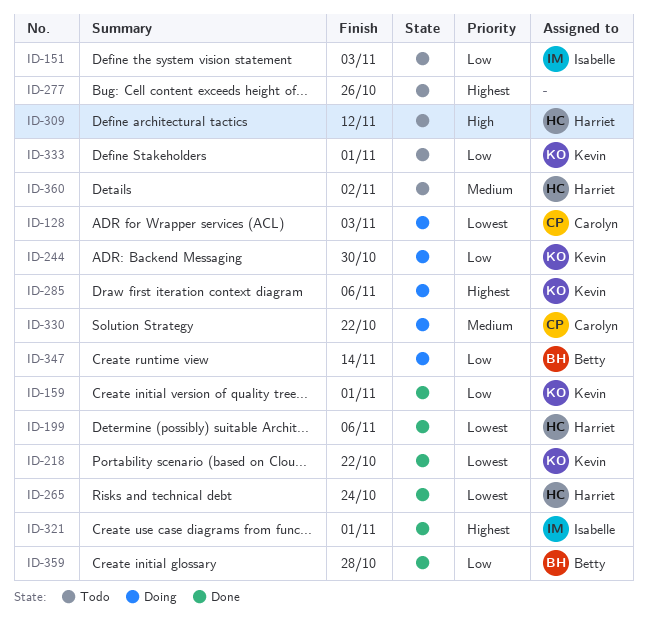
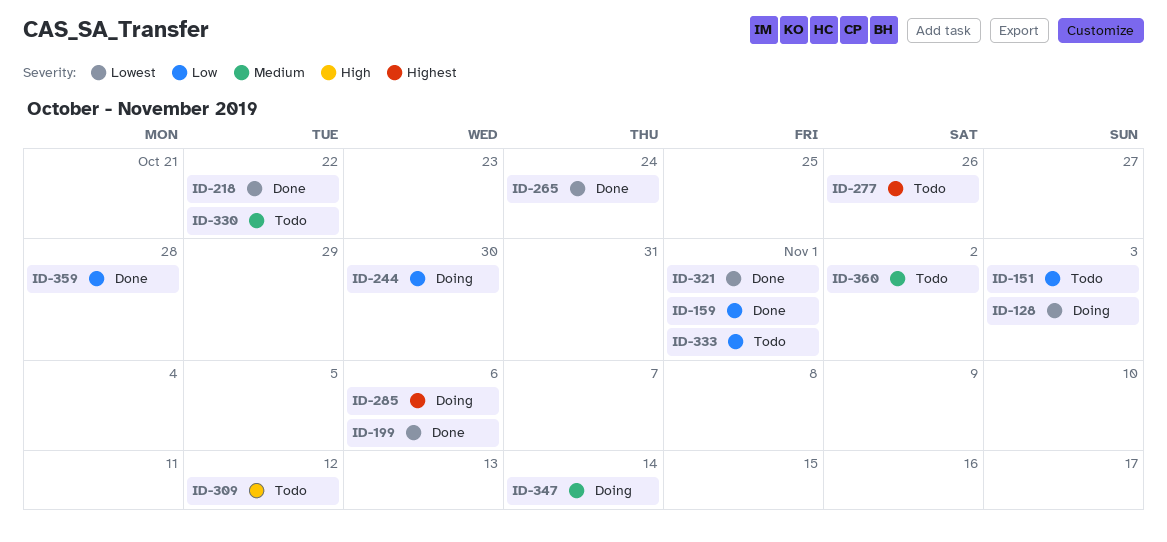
ID-321, priority: Highest -> Lowest
ID-330, status: Doing -> Todo
ID-347, priority: Low -> Medium

